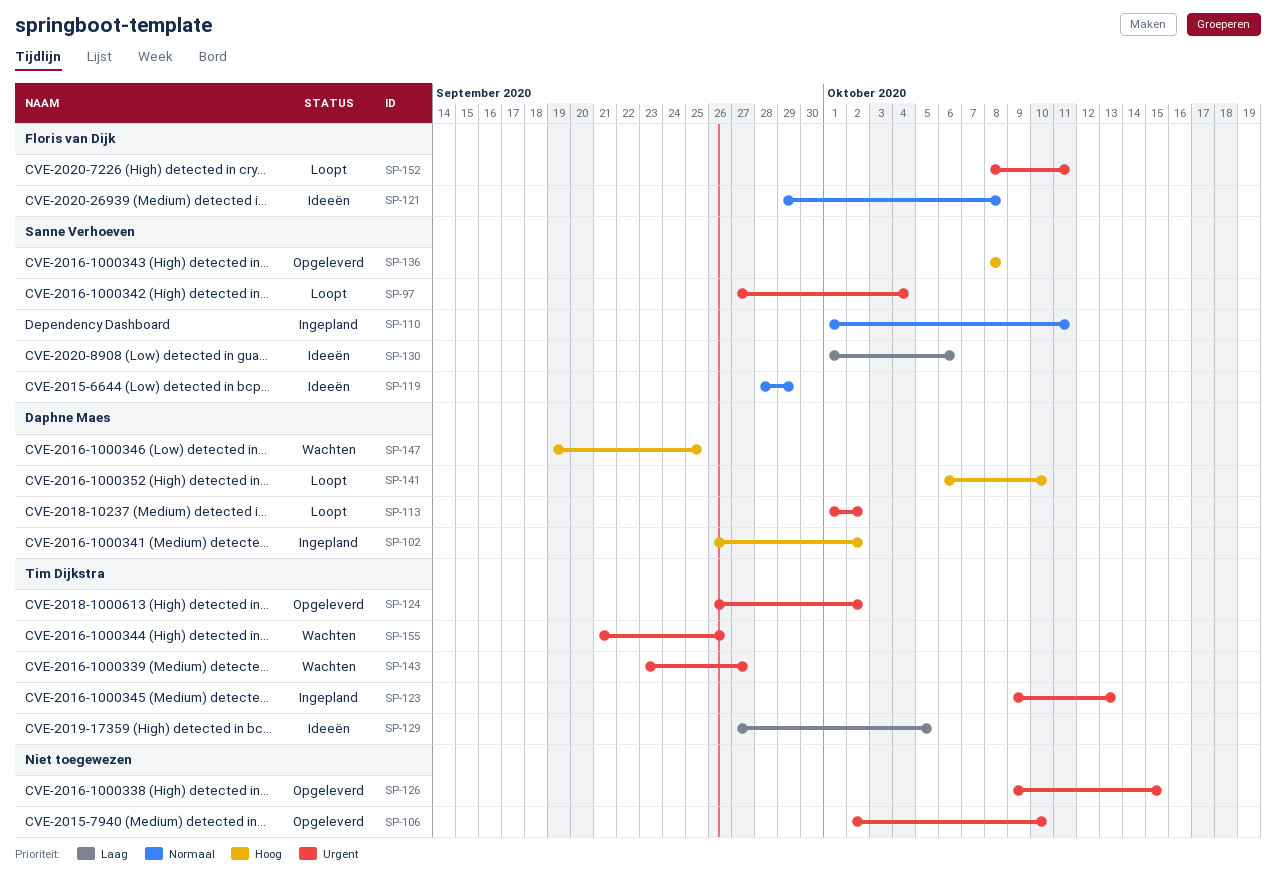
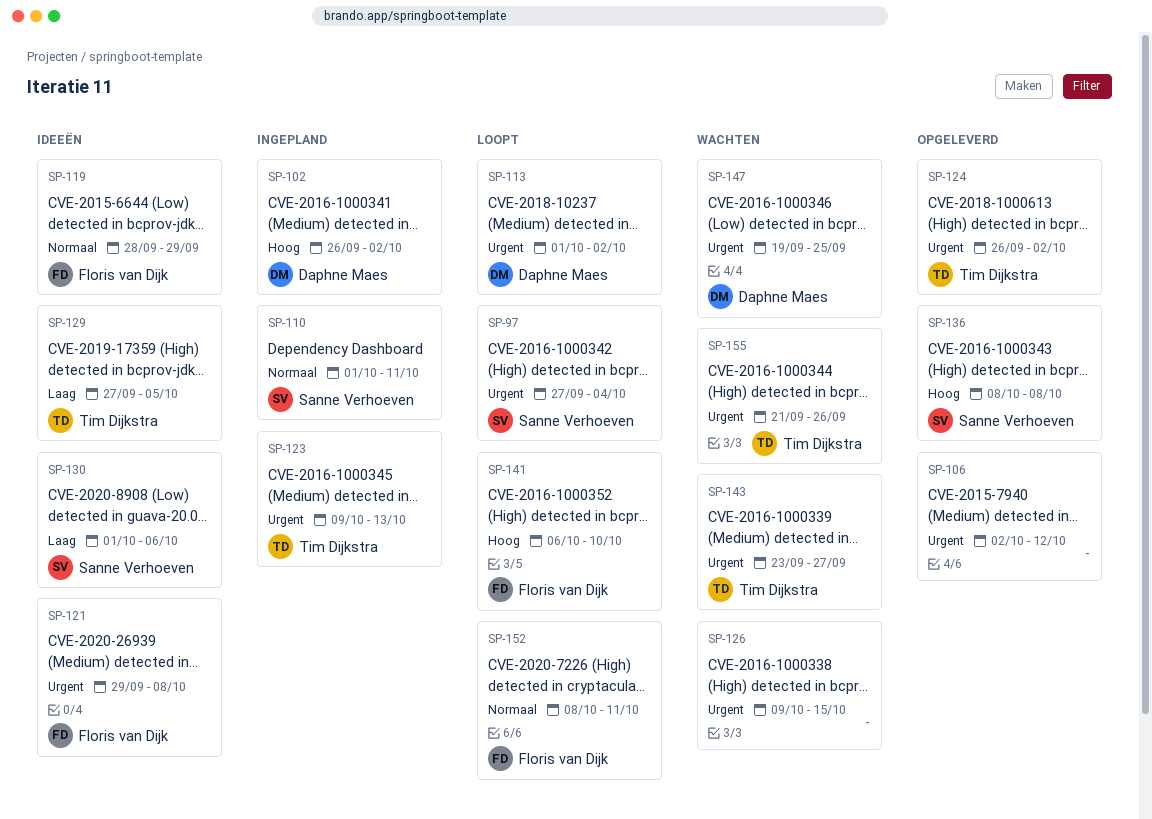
SP-106, due: Oct 10 -> Oct 12
SP-119, owner: Sanne Verhoeven -> Floris van Dijk
SP-121, priority: Normaal -> Urgent
SP-126, status: Opgeleverd -> Wachten
SP-141, owner: Daphne Maes -> Floris van Dijk
SP-147, priority: Hoog -> Urgent
SP-152, priority: Urgent -> Normaal

